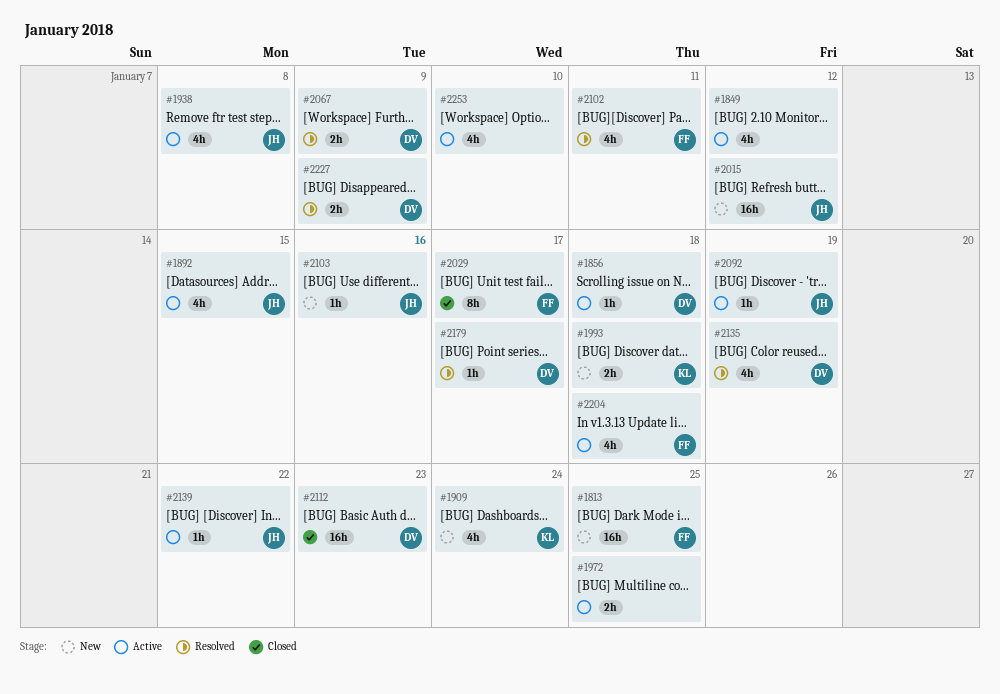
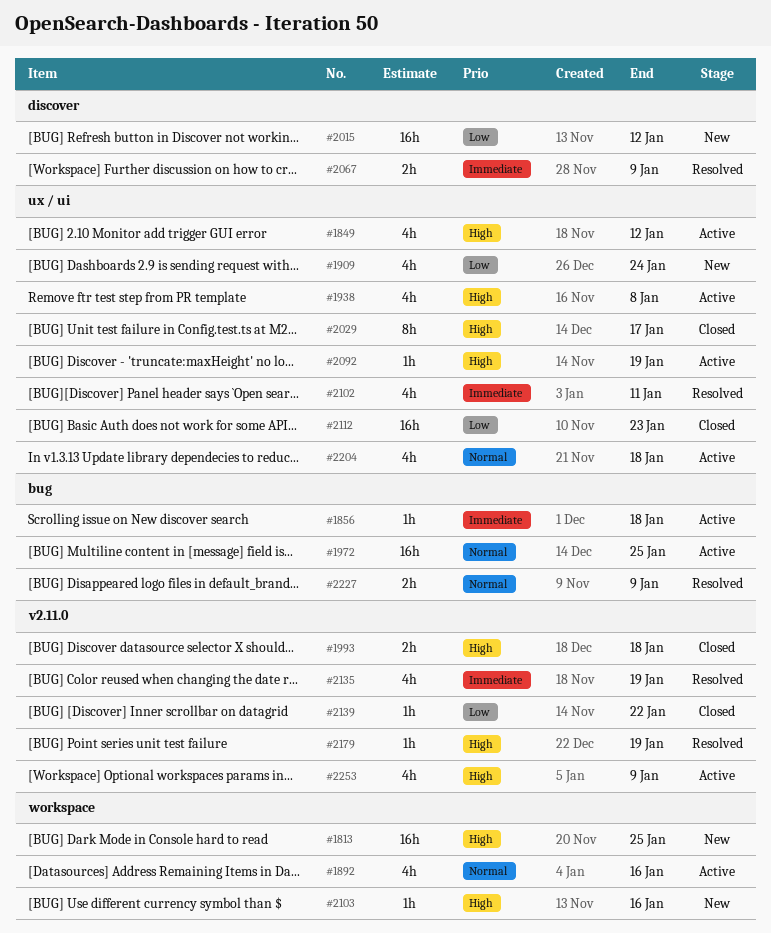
#1892, due: Jan 15 -> Jan 16
#1972, estimate: 2h -> 16h
#1993, status: New -> Closed
#2139, status: Active -> Closed
#2179, due: Jan 17 -> Jan 19
#2253, due: Jan 10 -> Jan 9

